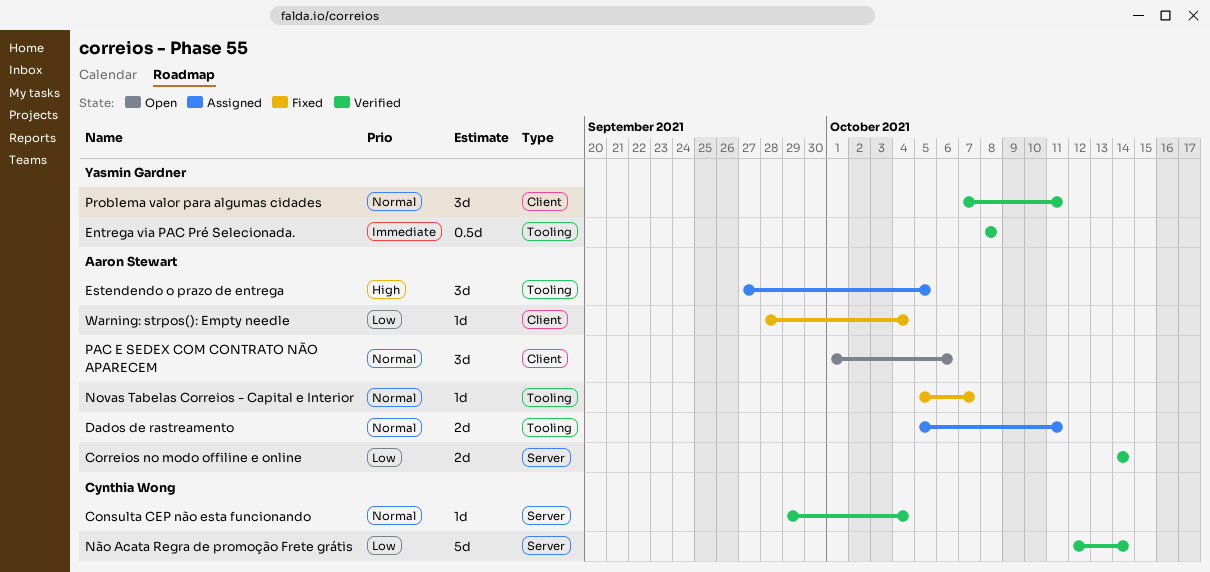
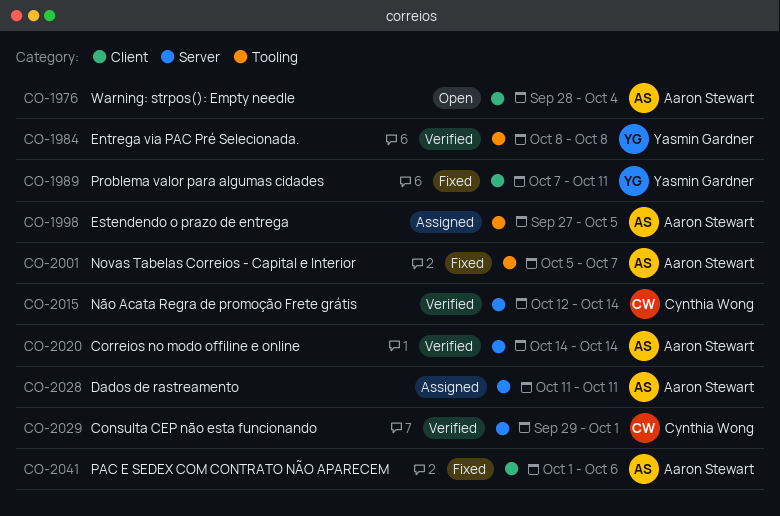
Consulta CEP não esta funcionando, due: Oct 4 -> Oct 1
Dados de rastreamento, label: Tooling -> Server
Dados de rastreamento, start: Oct 5 -> Oct 11
PAC E SEDEX COM CONTRATO NÃO APARECEM, status: Open -> Fixed
Problema valor para algumas cidades, status: Verified -> Fixed
Warning: strpos(): Empty needle, status: Fixed -> Open

